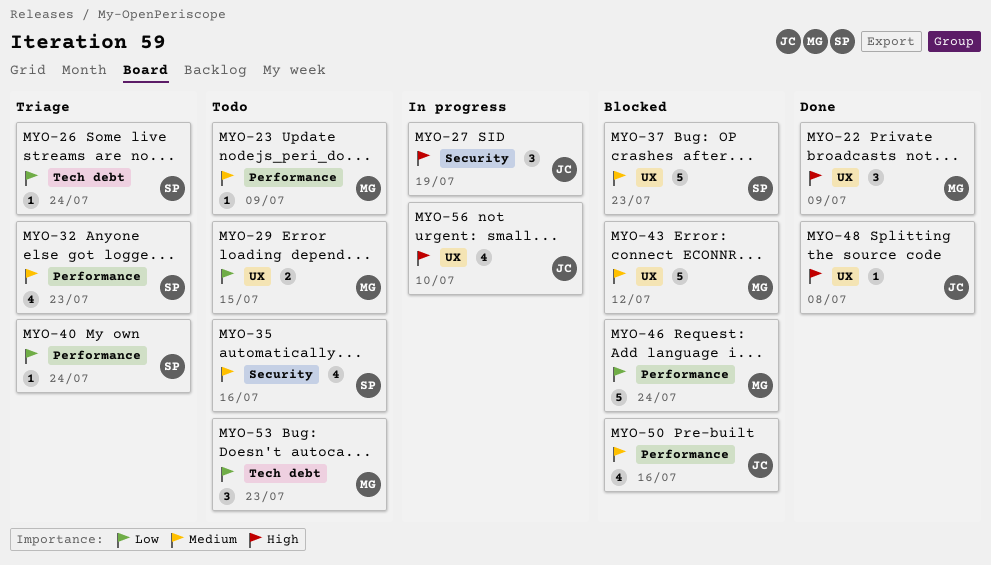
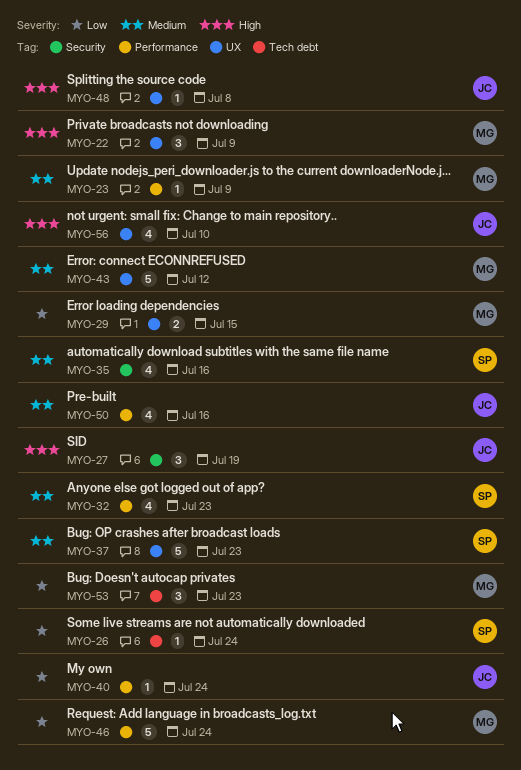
MYO-40, owner: SP -> JC

